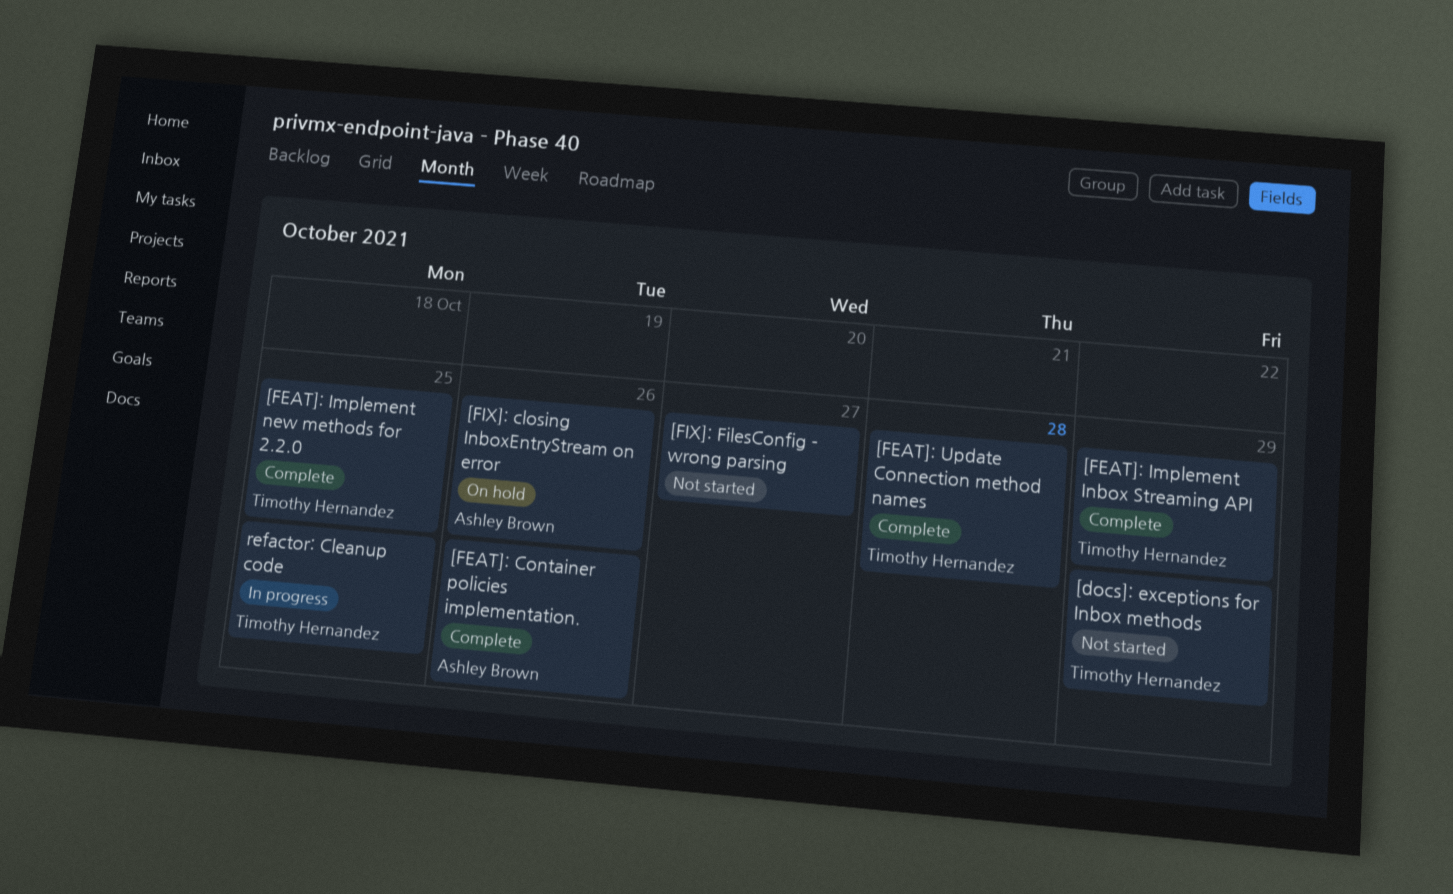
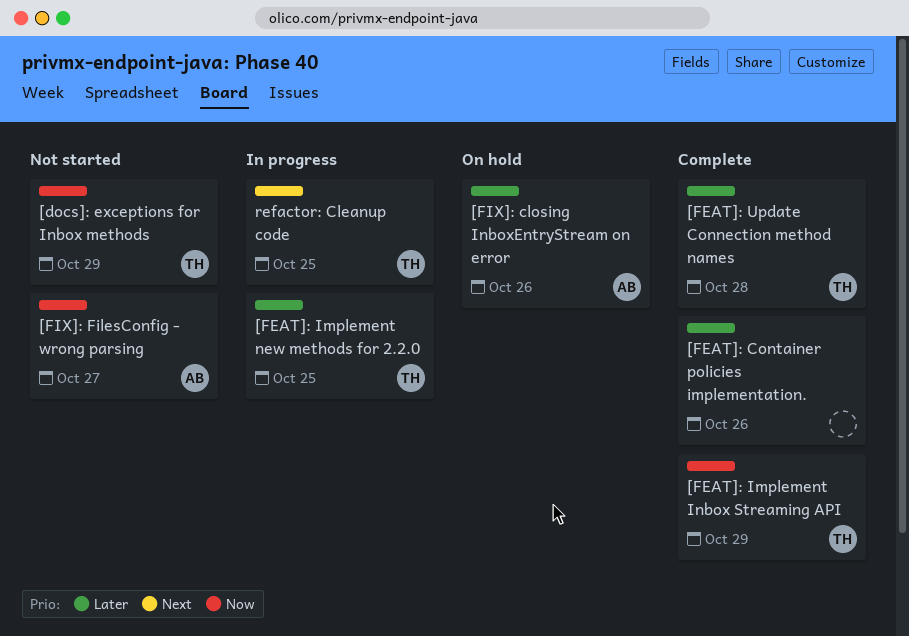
[FEAT]: Container policies implementation., owner: Ashley Brown -> none
[FEAT]: Implement new methods for 2.2.0, status: Complete -> In progress
[FIX]: FilesConfig - wrong parsing, owner: none -> Ashley Brown

